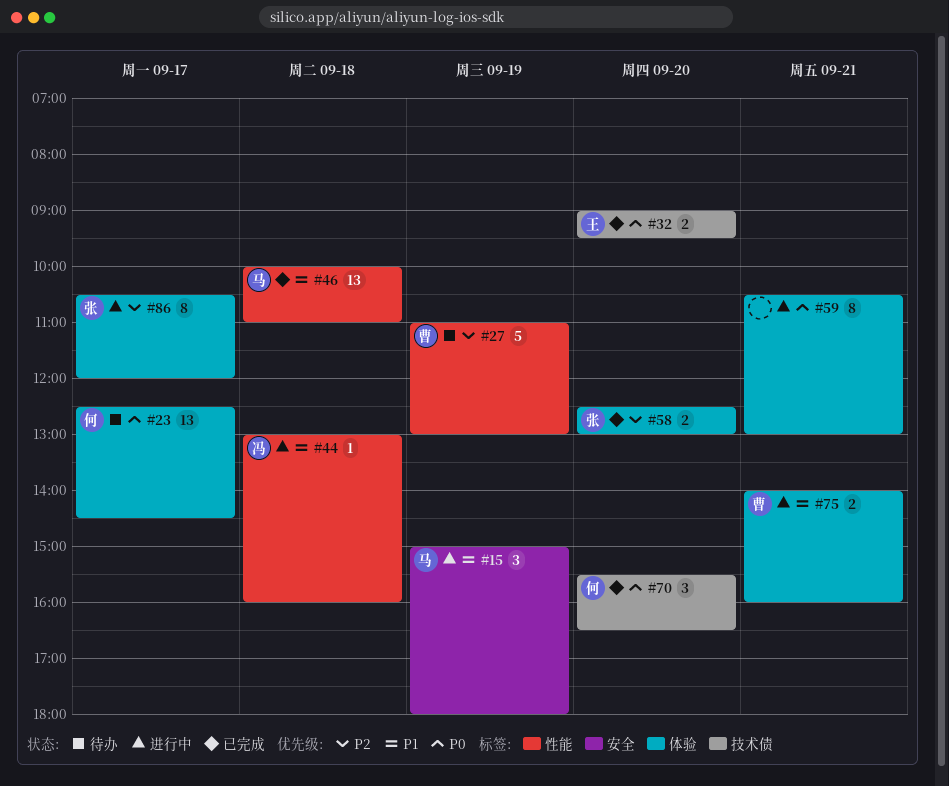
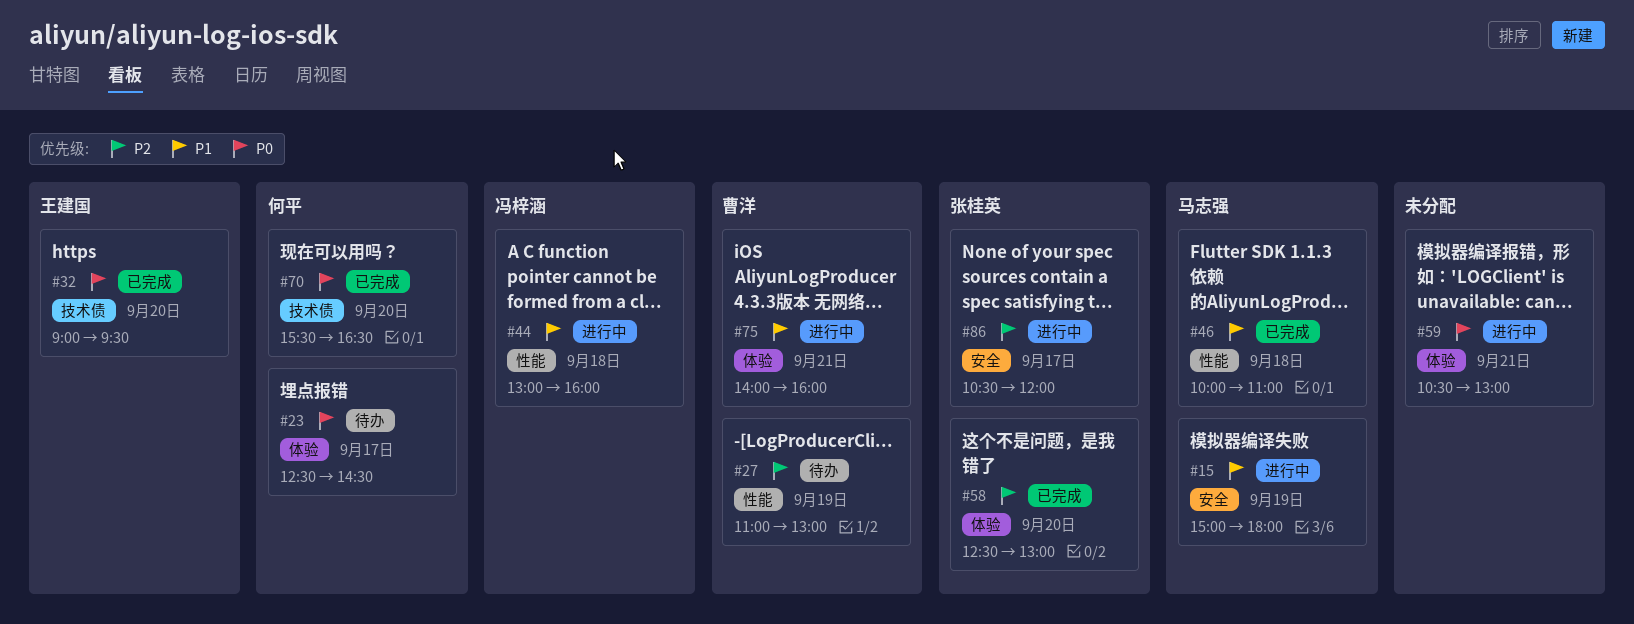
#86, label: 体验 -> 安全

